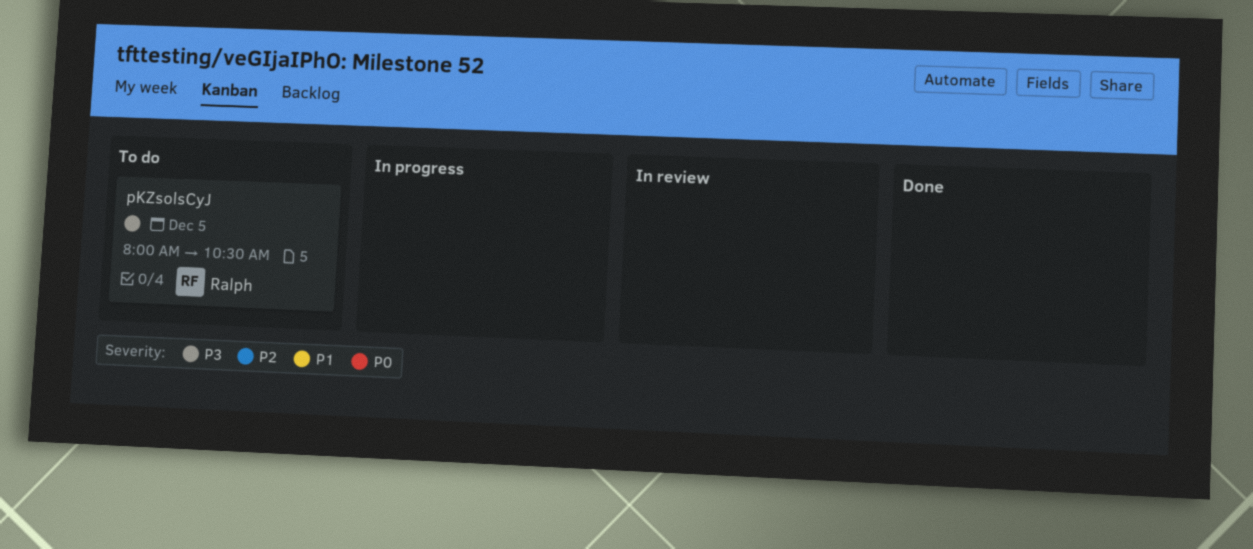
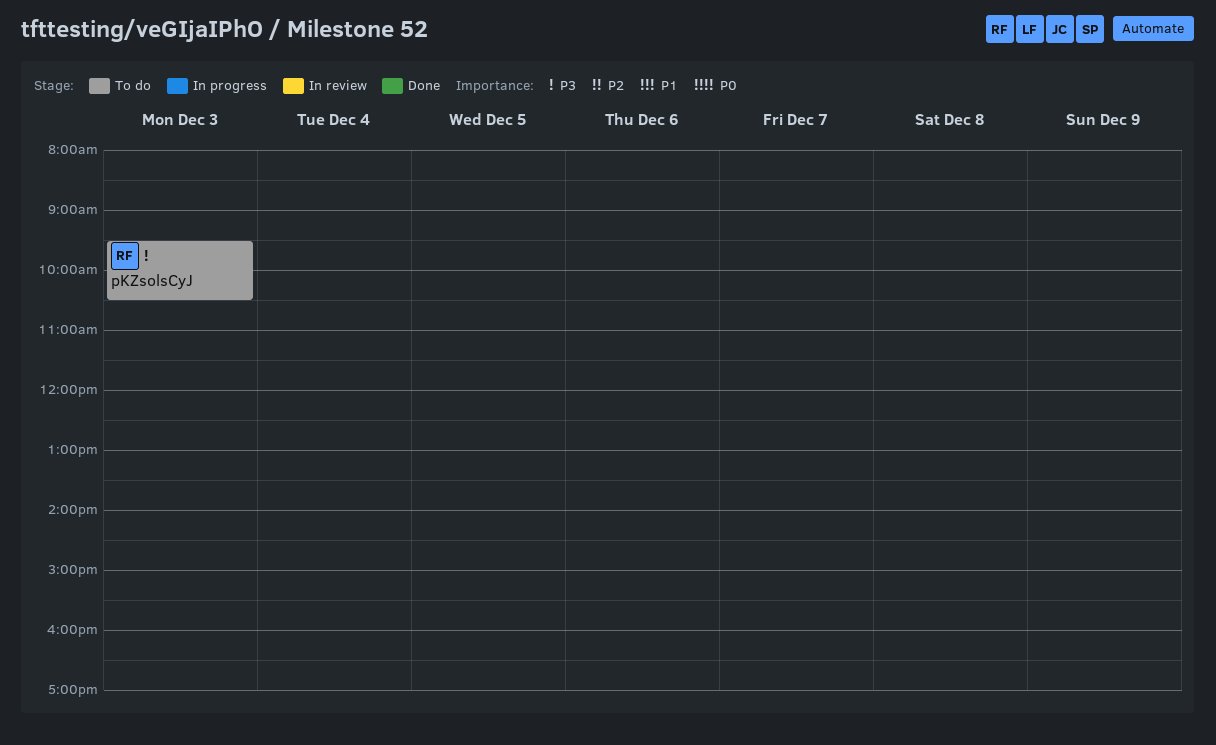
pKZsolsCyJ, day: Dec 5 -> Dec 3
pKZsolsCyJ, begins: 08:00 -> 09:30

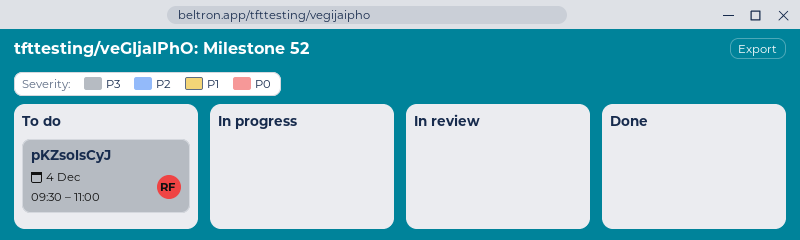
pKZsolsCyJ, day: Dec 3 -> Dec 4
pKZsolsCyJ, ends: 10:30 -> 11:00

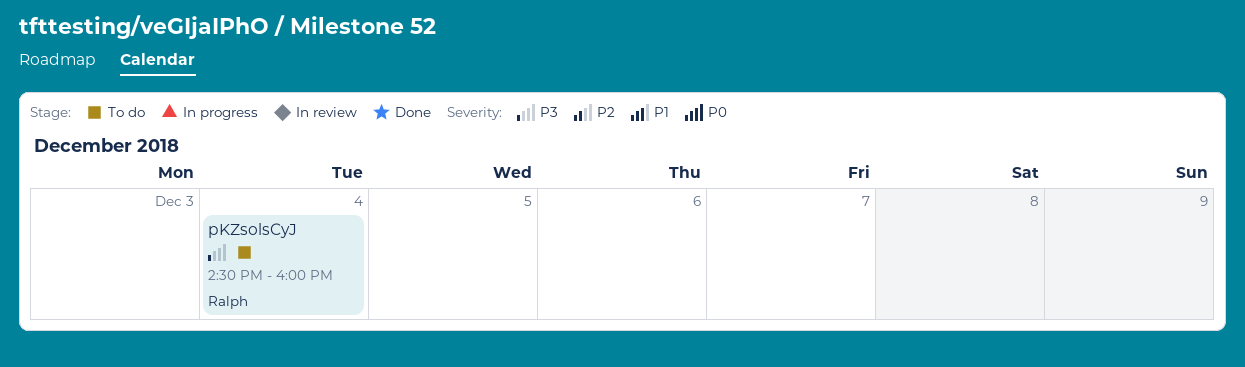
pKZsolsCyJ, begins: 09:30 -> 14:30
pKZsolsCyJ, ends: 11:00 -> 16:00

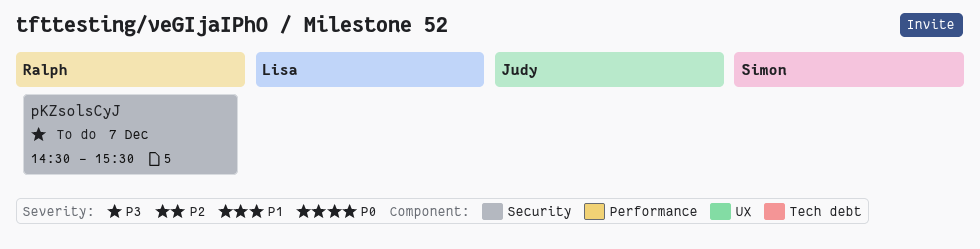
pKZsolsCyJ, day: Dec 4 -> Dec 7
pKZsolsCyJ, ends: 16:00 -> 15:30

